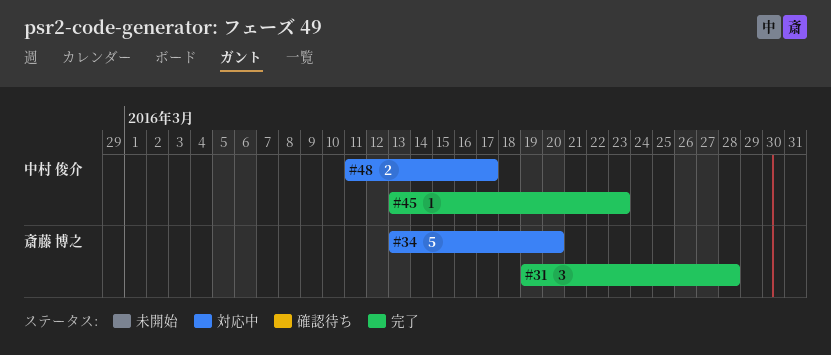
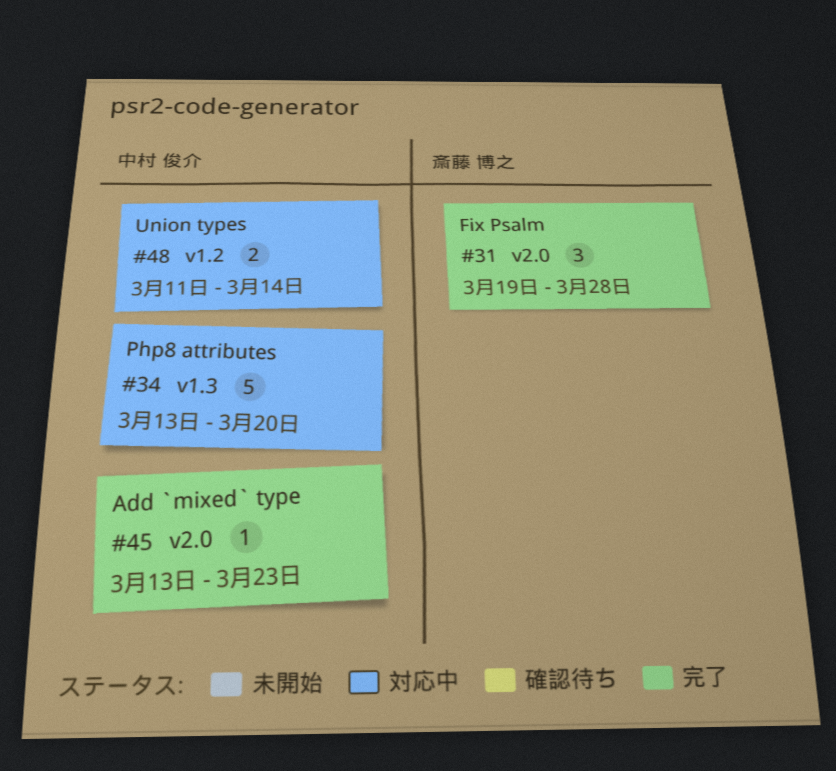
#34, owner: 斎藤 博之 -> 中村 俊介
#48, due: Mar 17 -> Mar 14

